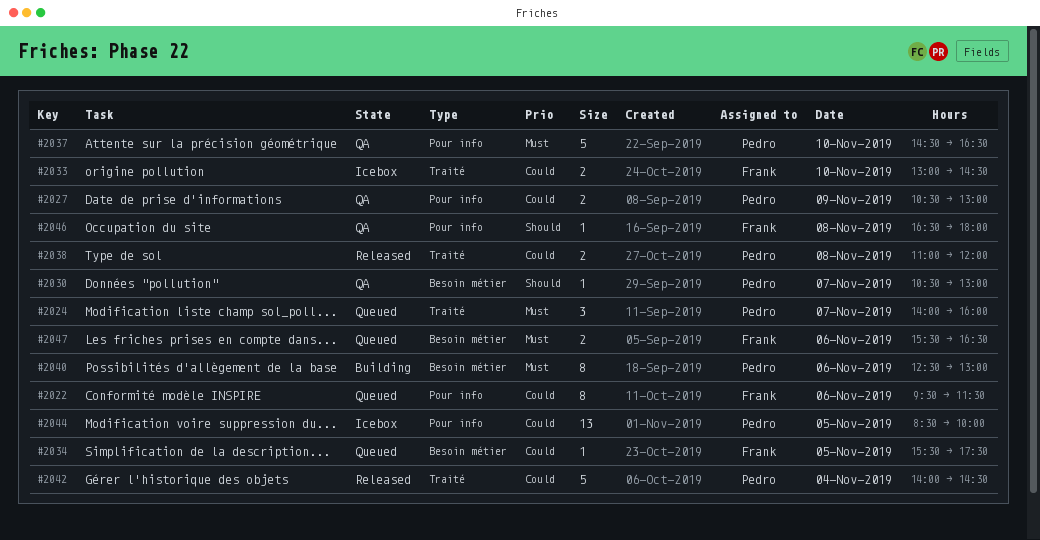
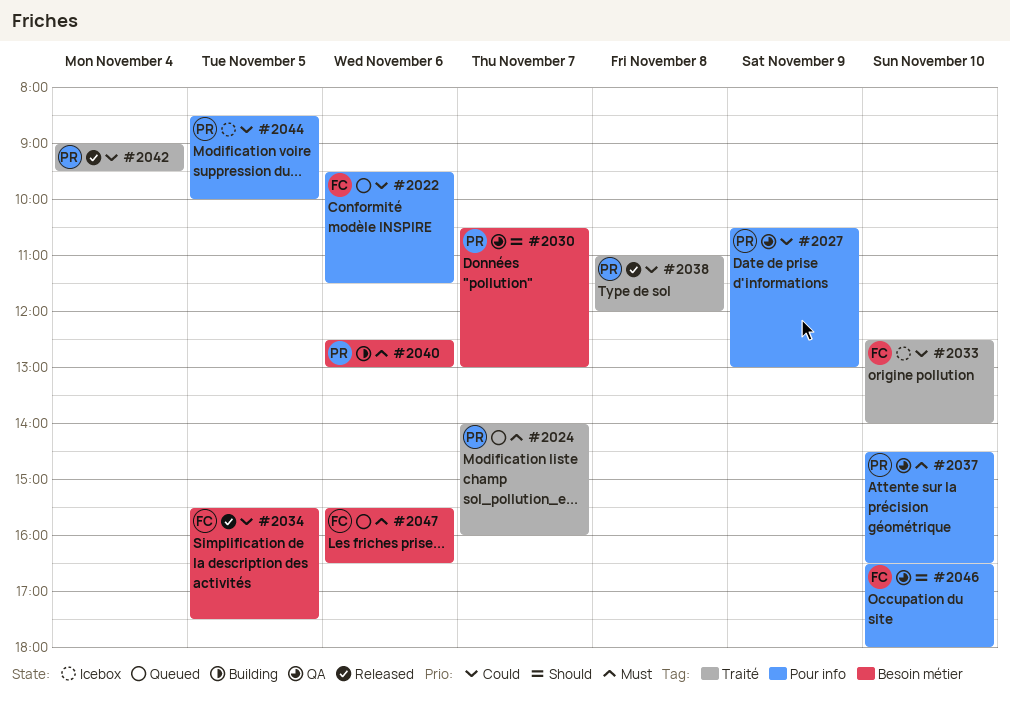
#2033, begins: 13:00 -> 12:30
#2033, ends: 14:30 -> 14:00
#2034, status: Queued -> Released
#2042, begins: 14:00 -> 09:00
#2042, ends: 14:30 -> 09:30
#2046, day: Nov 8 -> Nov 10

